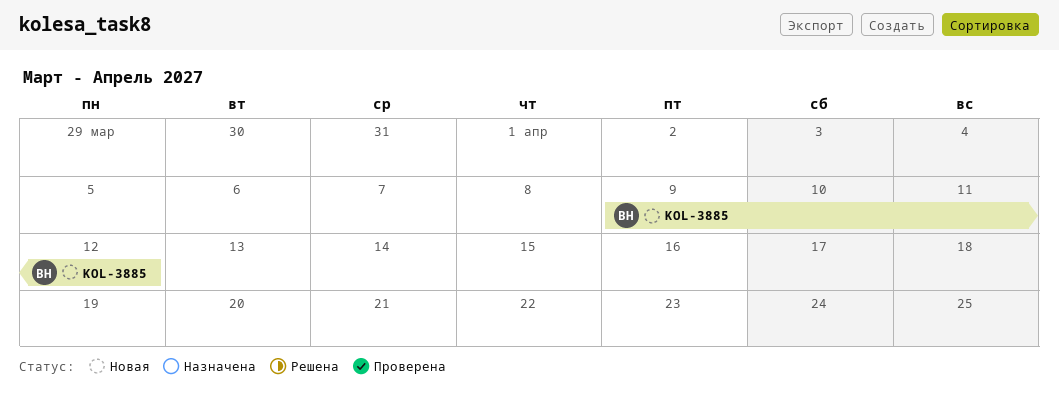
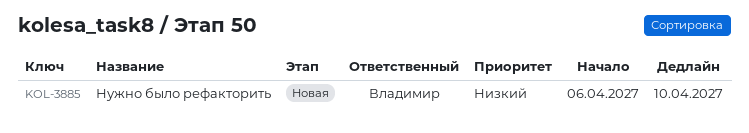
KOL-3885, start: Apr 9 -> Apr 6
KOL-3885, due: Apr 12 -> Apr 10

